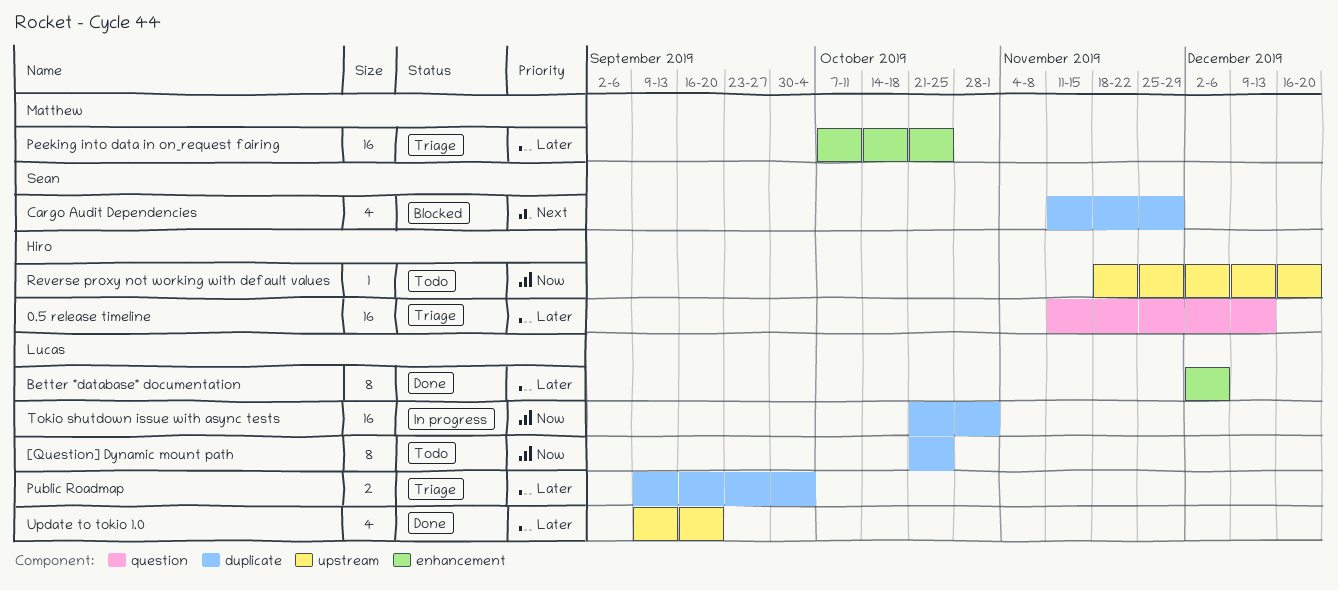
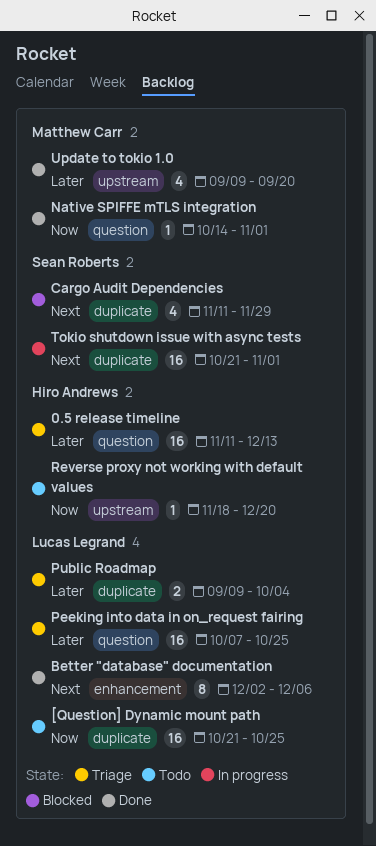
[Question] Dynamic mount path, estimate: 8 -> 16
Better "database" documentation, priority: Later -> Next
Native SPIFFE mTLS integration: none -> present
Peeking into data in on_request fairing, owner: Matthew Carr -> Lucas Legrand
Peeking into data in on_request fairing, label: enhancement -> question
Tokio shutdown issue with async tests, owner: Lucas Legrand -> Sean Roberts
Tokio shutdown issue with async tests, priority: Now -> Next
Update to tokio 1.0, owner: Lucas Legrand -> Matthew Carr

